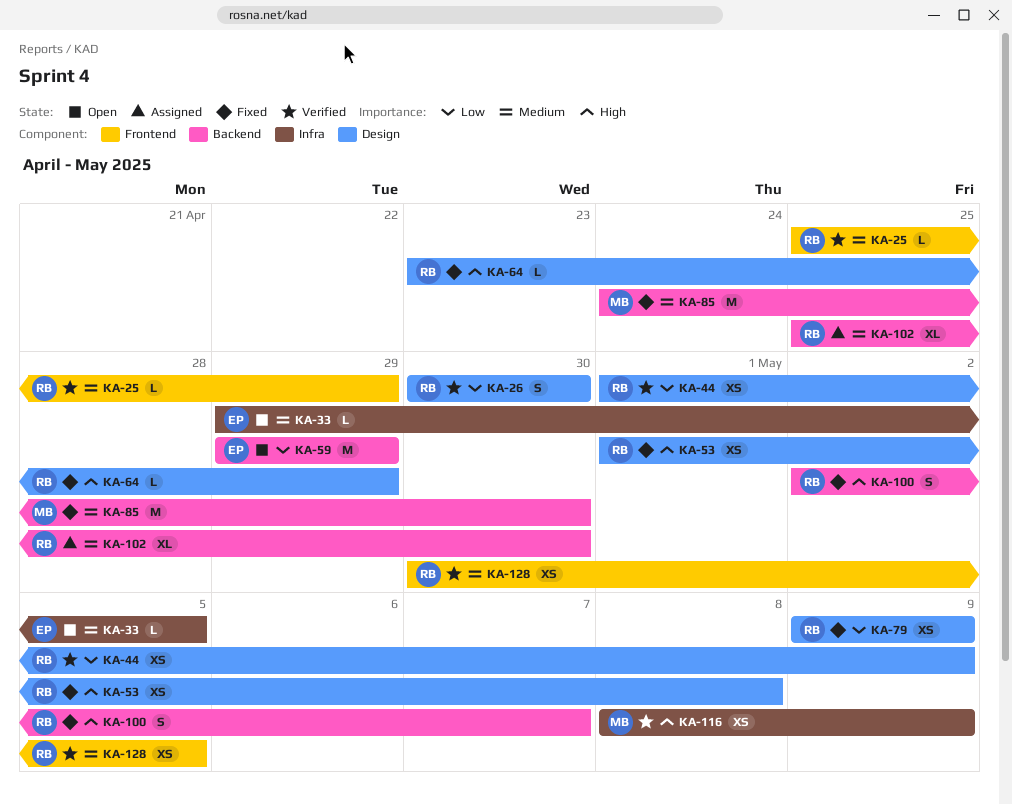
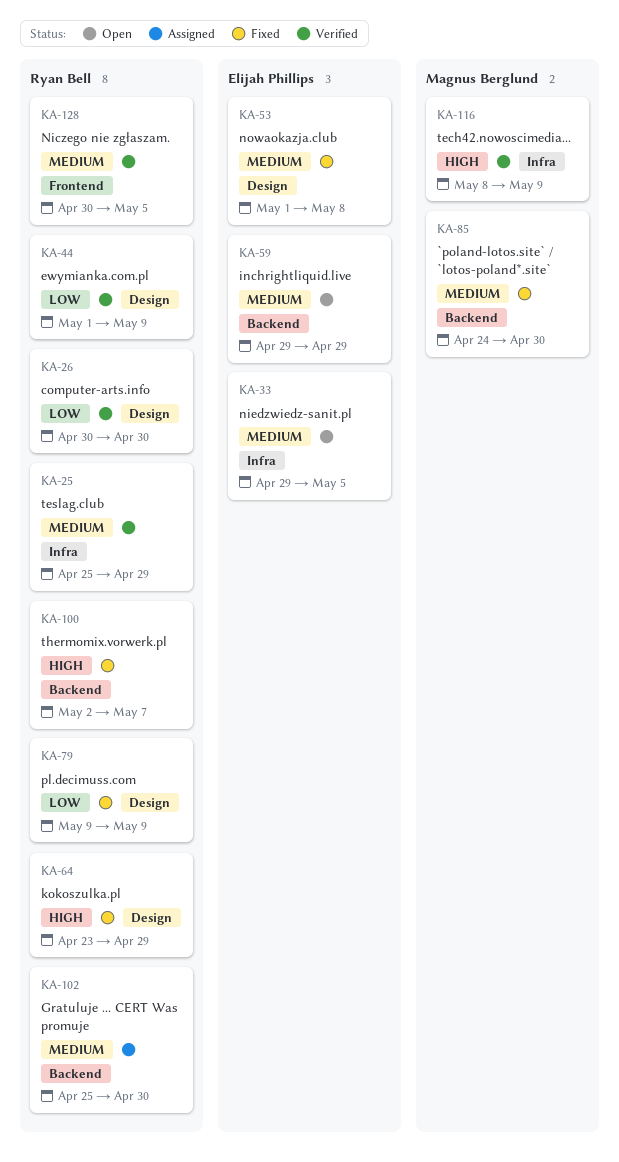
KA-25, label: Frontend -> Infra
KA-53, owner: Ryan Bell -> Elijah Phillips
KA-53, priority: High -> Medium
KA-59, priority: Low -> Medium

